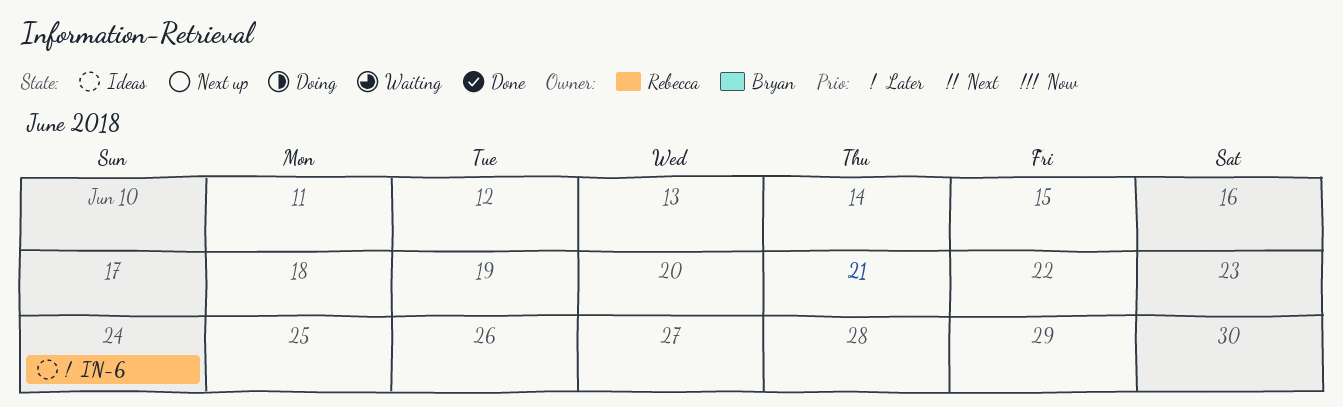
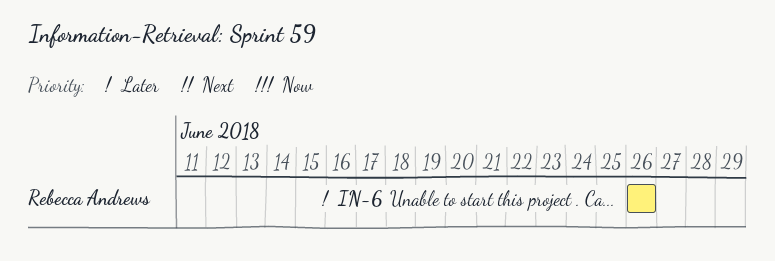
IN-6, start: Jun 24 -> Jun 26
IN-6, due: Jun 24 -> Jun 26

